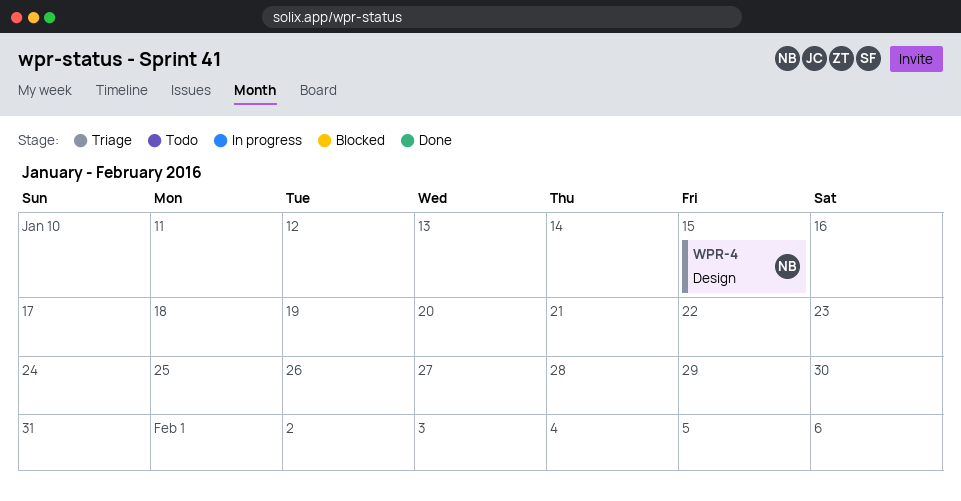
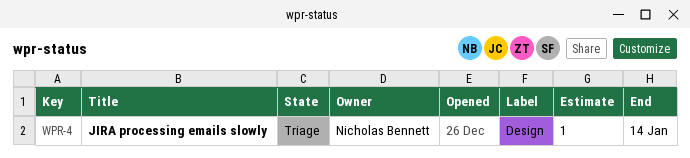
WPR-4, due: Jan 15 -> Jan 14

